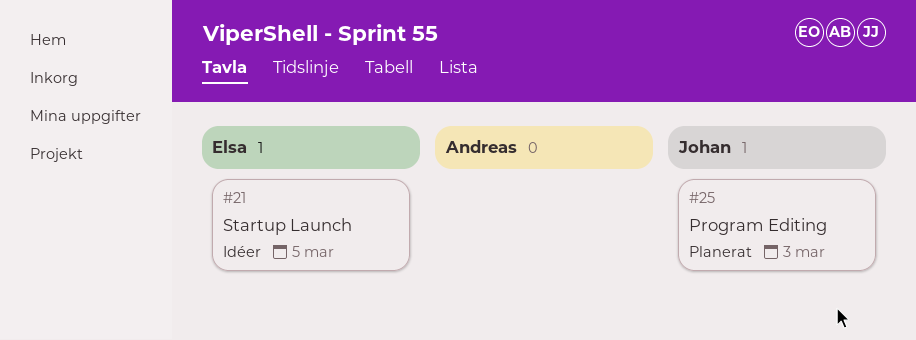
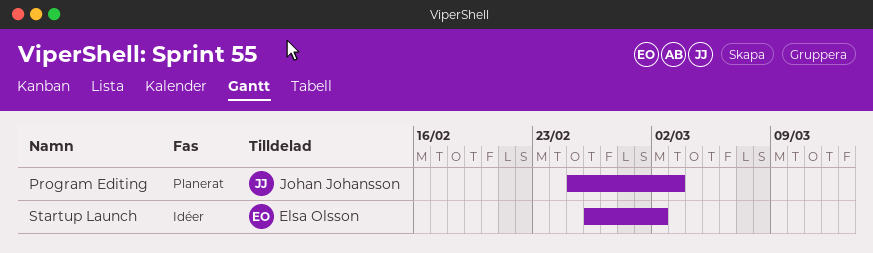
Startup Launch, due: Mar 5 -> Mar 2

